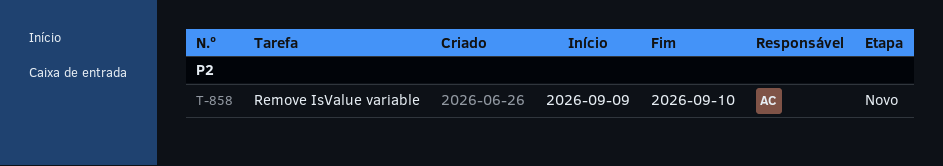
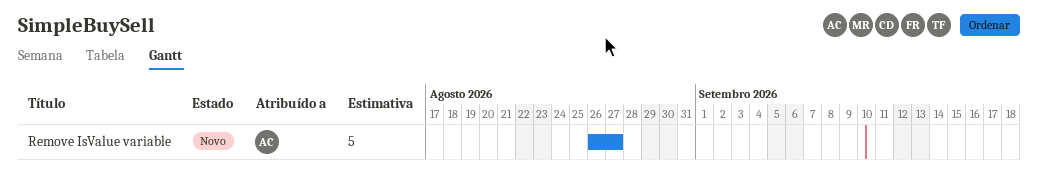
Remove IsValue variable, start: Sep 9 -> Aug 26
Remove IsValue variable, due: Sep 10 -> Aug 27

